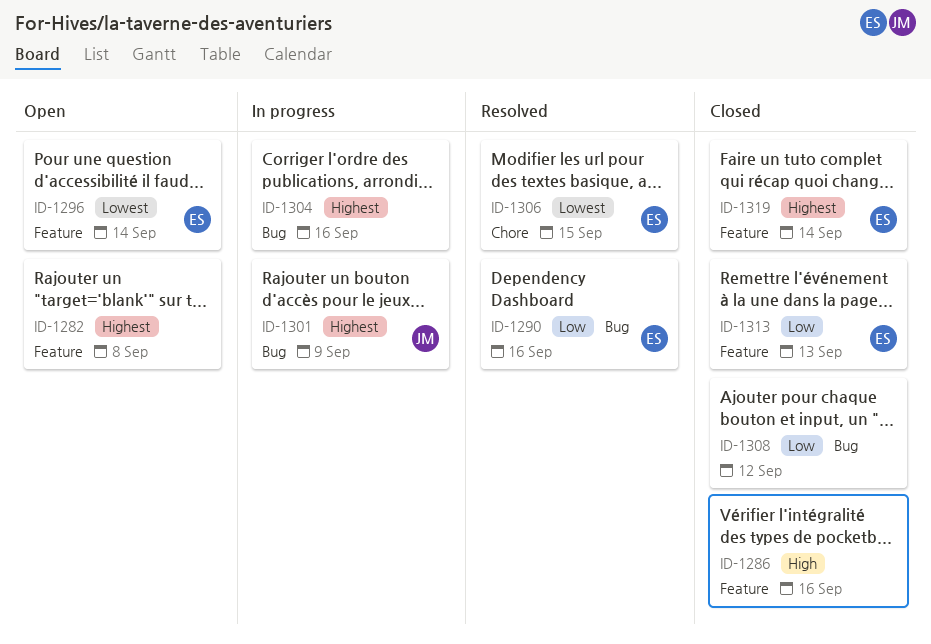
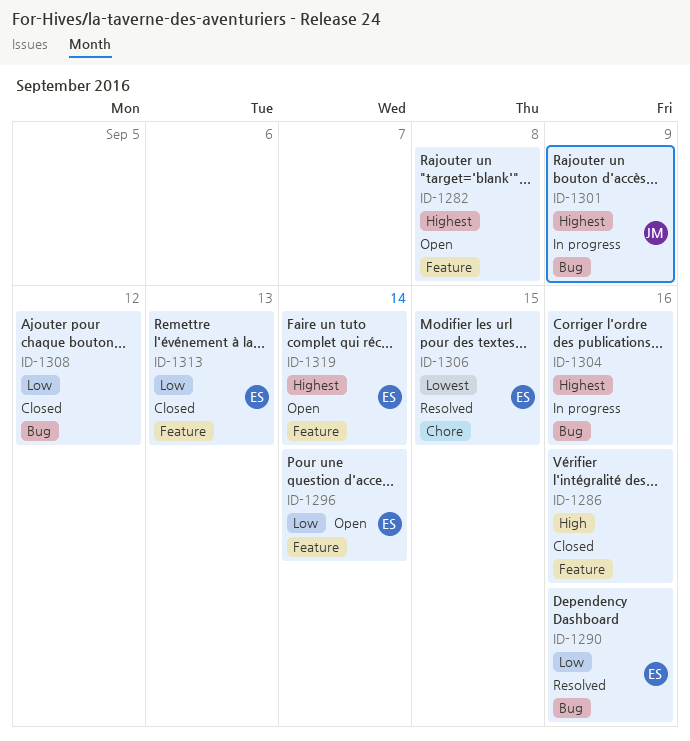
ID-1296, priority: Lowest -> Low
ID-1319, status: Closed -> Open

